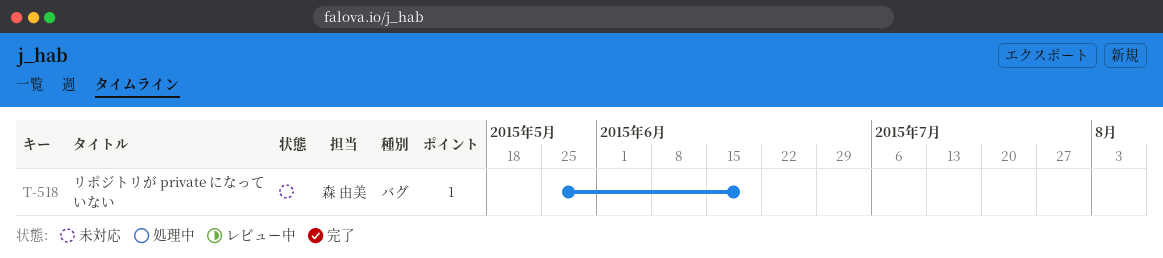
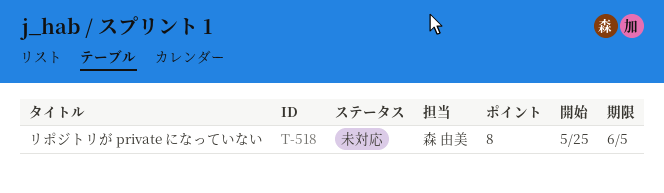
T-518, estimate: 1 -> 8
T-518, due: Jun 19 -> Jun 5

